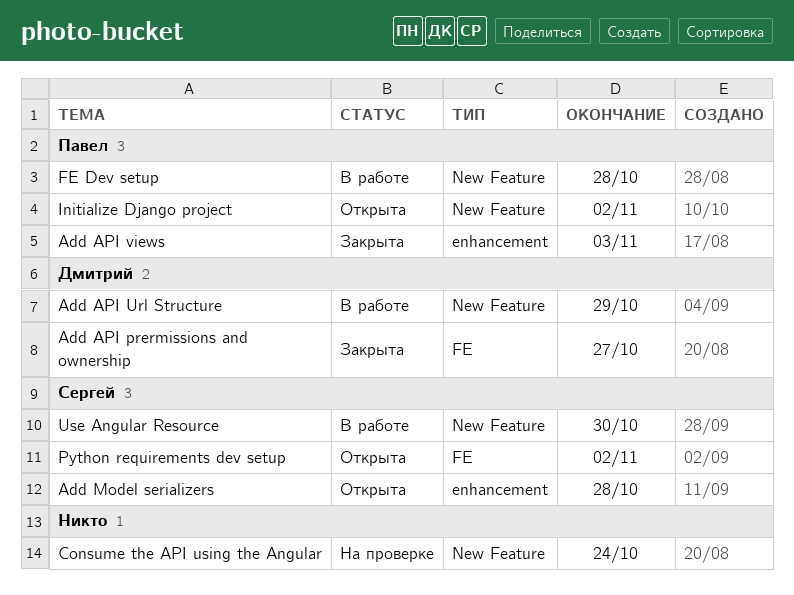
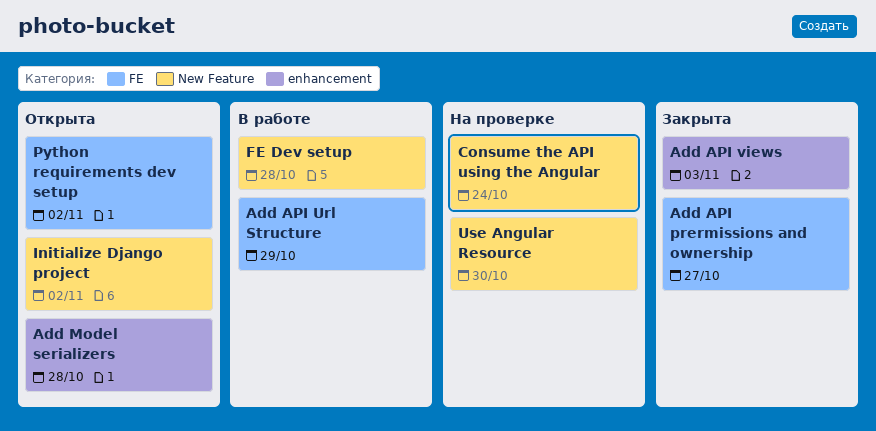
Add API Url Structure, label: New Feature -> FE
Use Angular Resource, status: В работе -> На проверке

